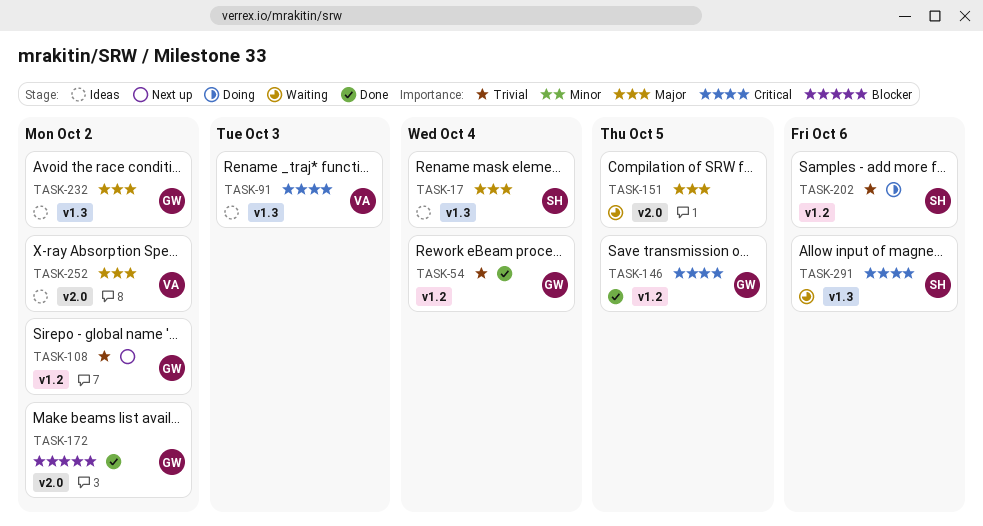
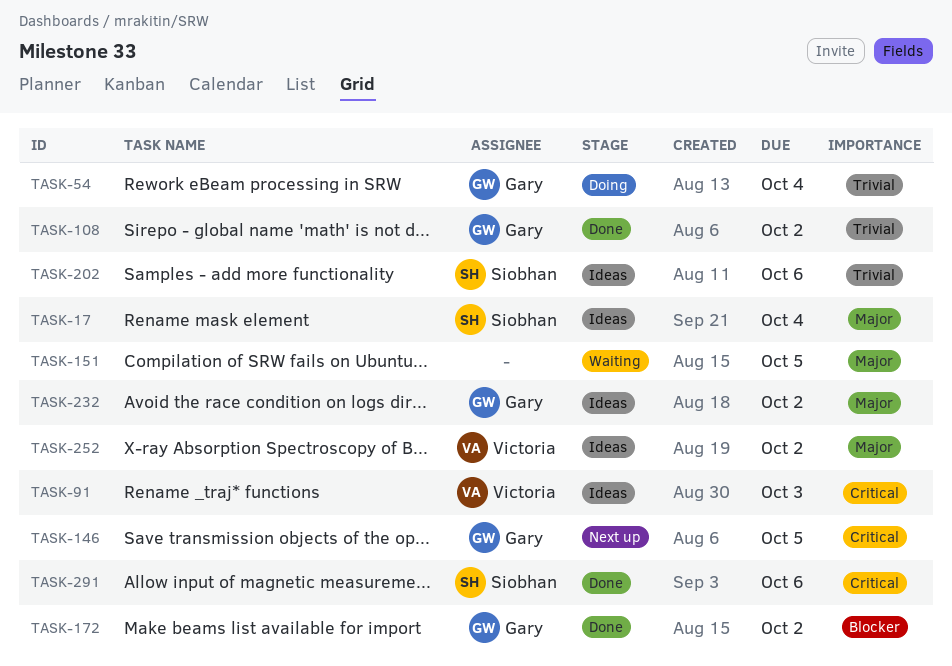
TASK-54, status: Done -> Doing
TASK-108, status: Next up -> Done
TASK-146, status: Done -> Next up
TASK-202, status: Doing -> Ideas
TASK-291, status: Waiting -> Done

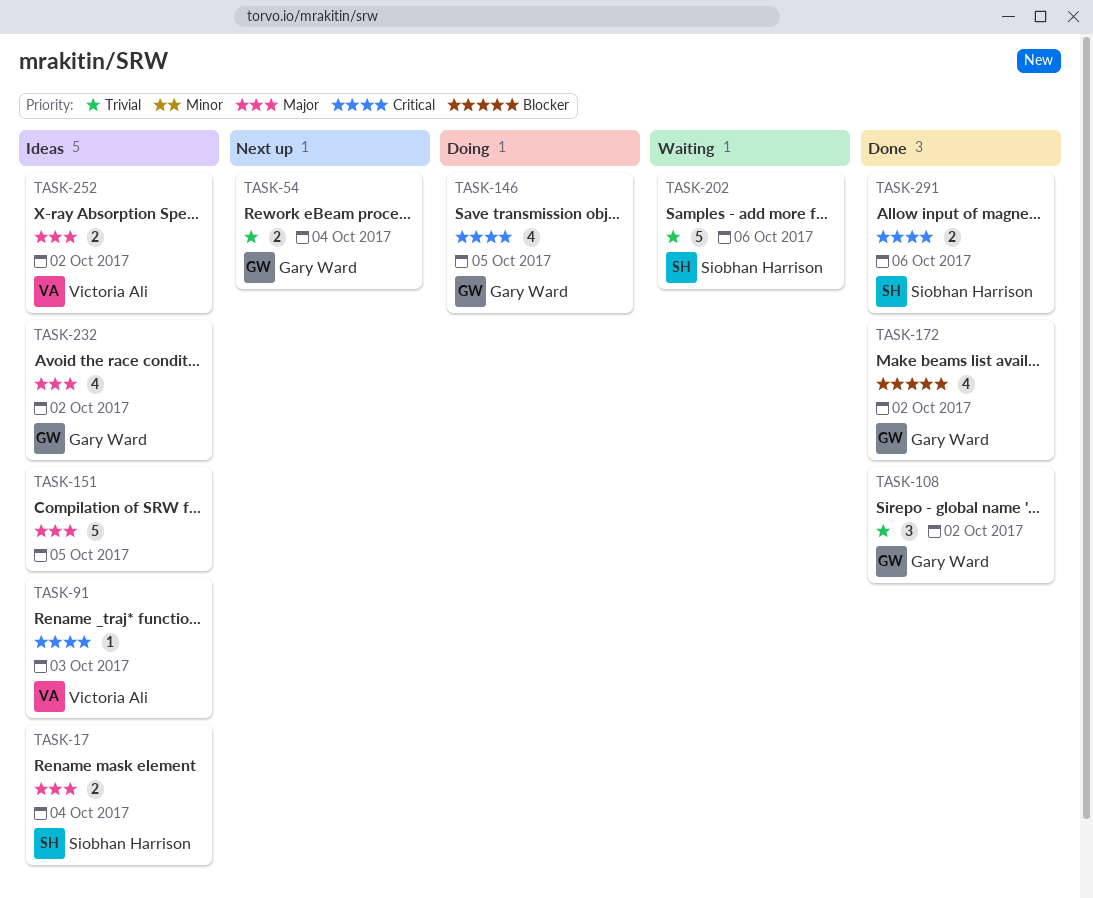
TASK-54, status: Doing -> Next up
TASK-146, status: Next up -> Doing
TASK-151, status: Waiting -> Ideas
TASK-202, status: Ideas -> Waiting

